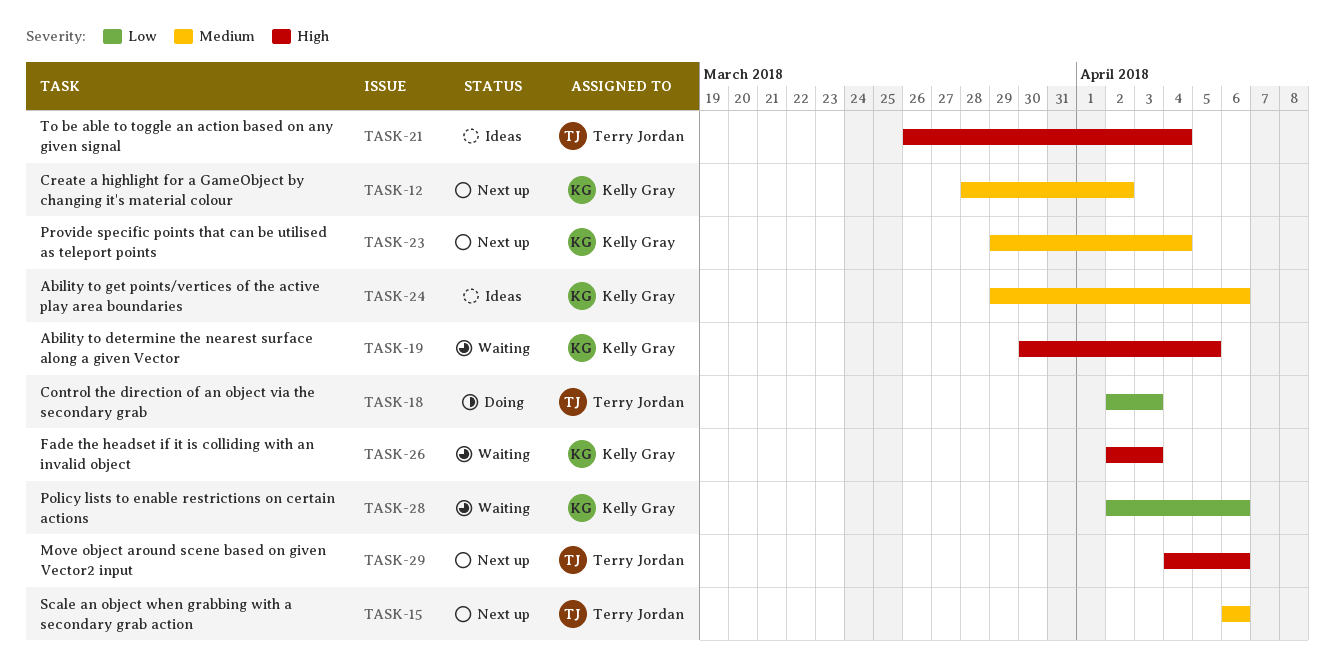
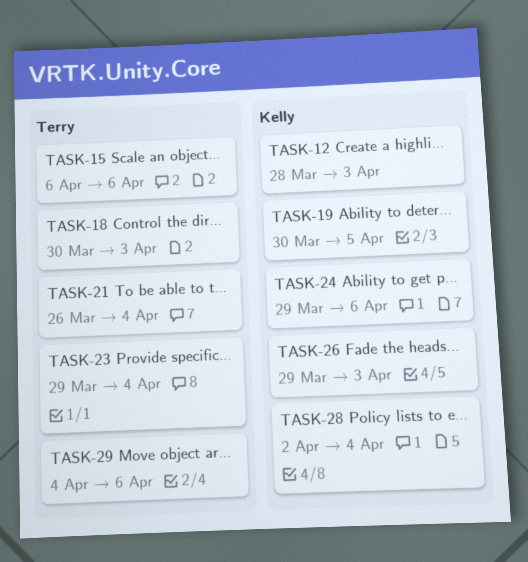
TASK-12, due: Apr 2 -> Apr 3
TASK-18, start: Apr 2 -> Mar 30
TASK-23, owner: Kelly Gray -> Terry Jordan
TASK-26, start: Apr 2 -> Mar 29
TASK-28, due: Apr 6 -> Apr 4

